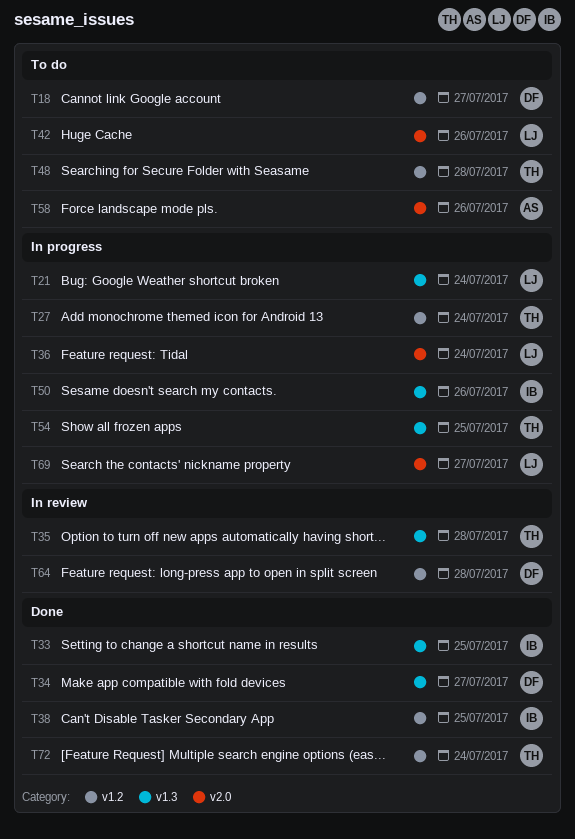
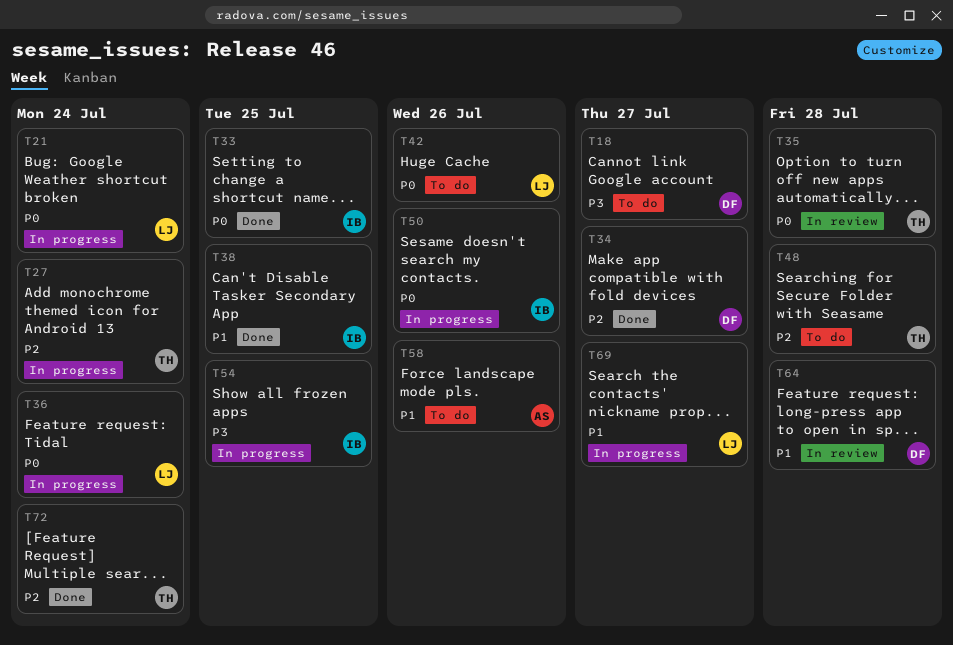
T54, owner: TH -> IB

